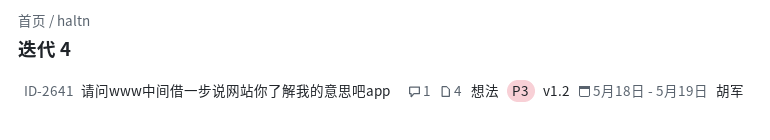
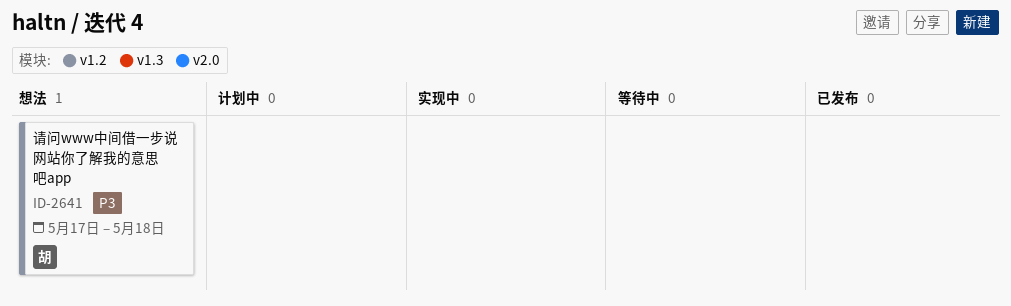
ID-2641, start: May 18 -> May 17
ID-2641, due: May 19 -> May 18

